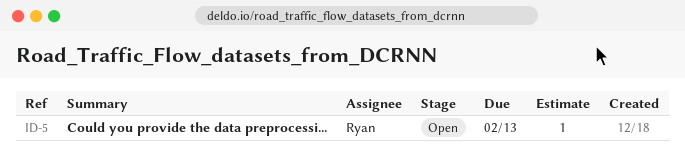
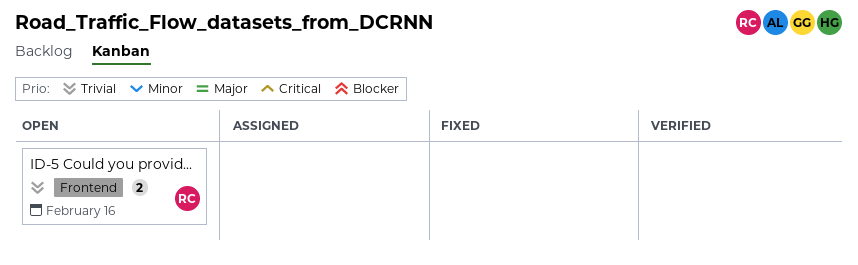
ID-5, estimate: 1 -> 2
ID-5, due: Feb 13 -> Feb 16

